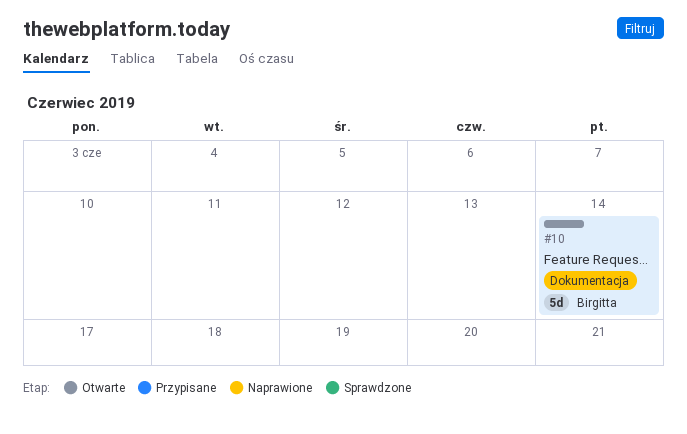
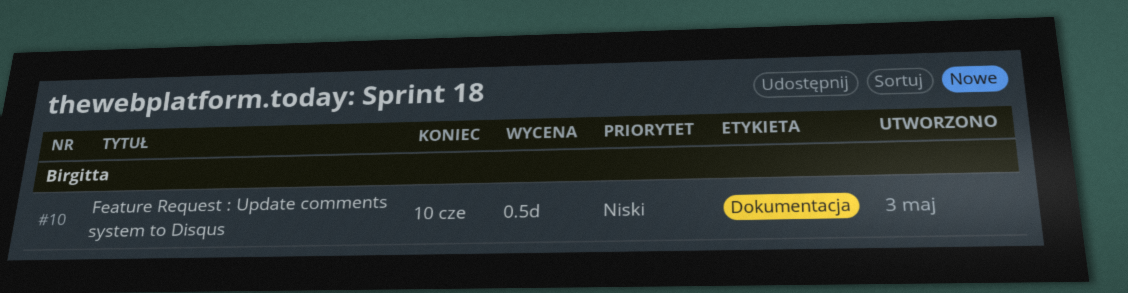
#10, estimate: 5d -> 0.5d
#10, due: Jun 14 -> Jun 10

